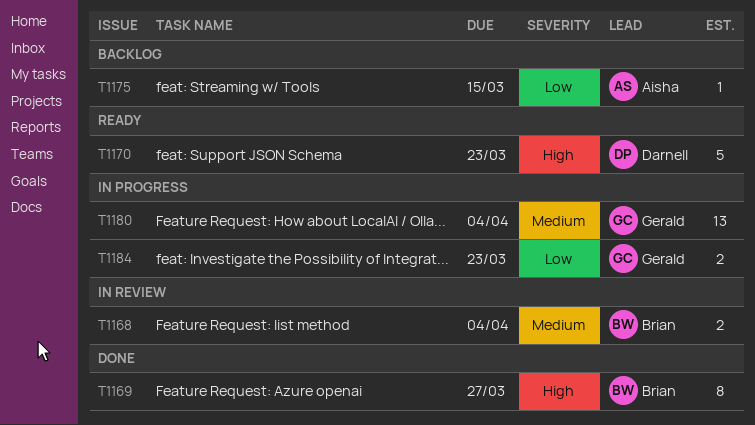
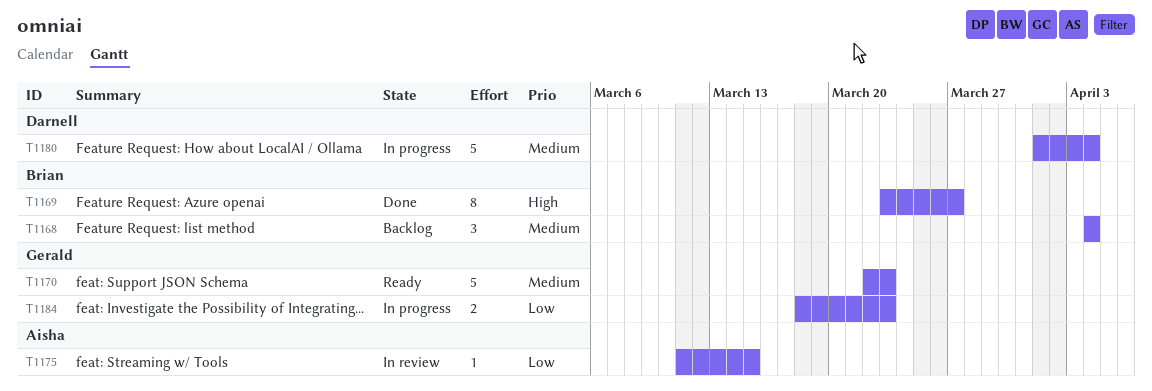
T1168, status: In review -> Backlog
T1168, estimate: 2 -> 3
T1170, owner: Darnell -> Gerald
T1170, priority: High -> Medium
T1175, status: Backlog -> In review
T1180, owner: Gerald -> Darnell
T1180, estimate: 13 -> 5

